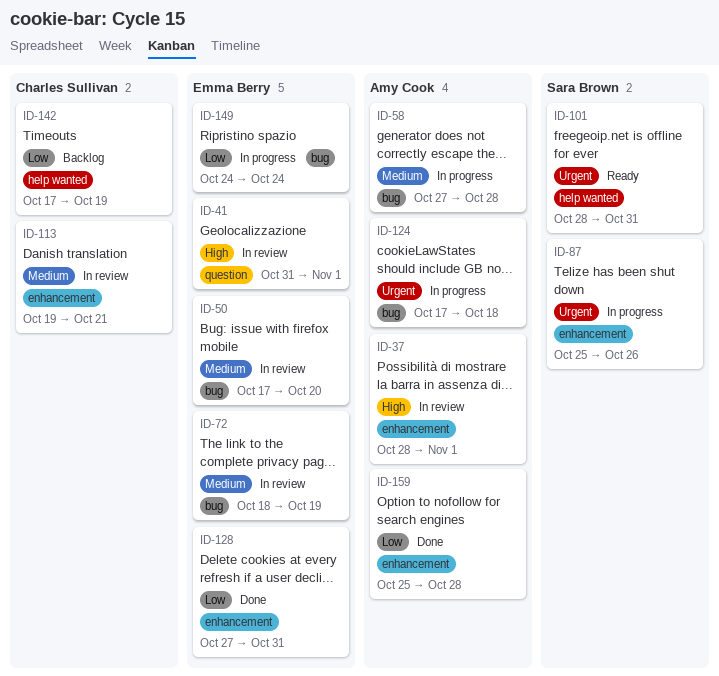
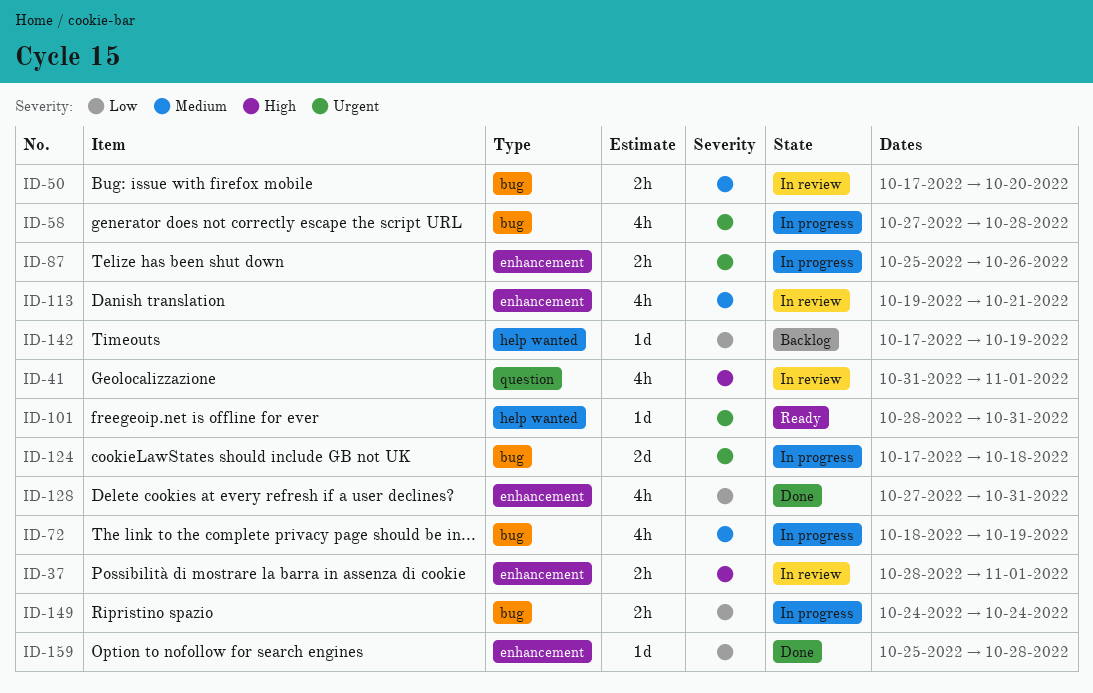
ID-58, priority: Medium -> Urgent
ID-72, status: In review -> In progress

